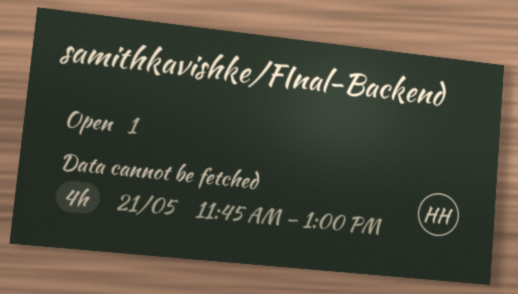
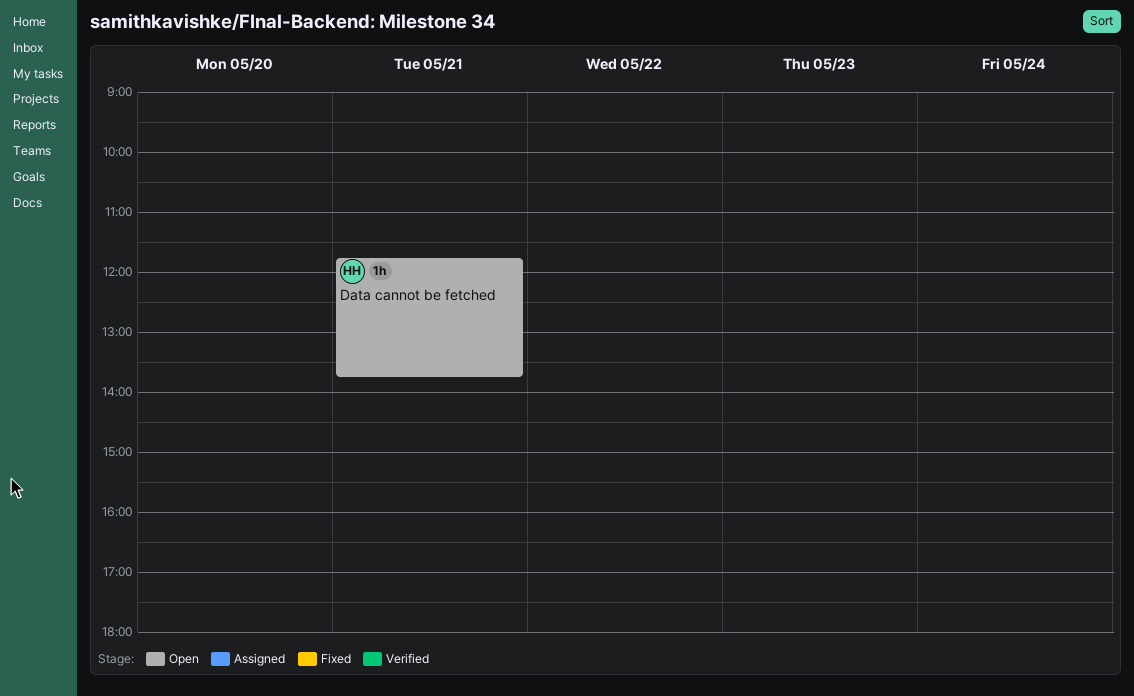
Data cannot be fetched, estimate: 4h -> 1h
Data cannot be fetched, ends: 13:00 -> 13:45

